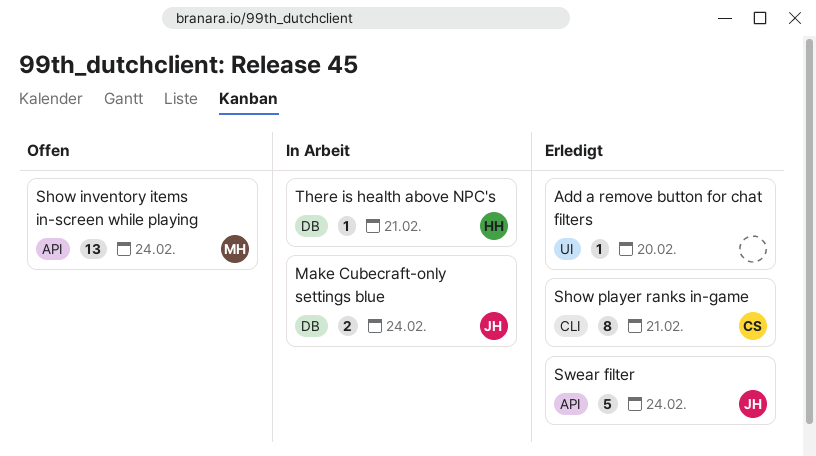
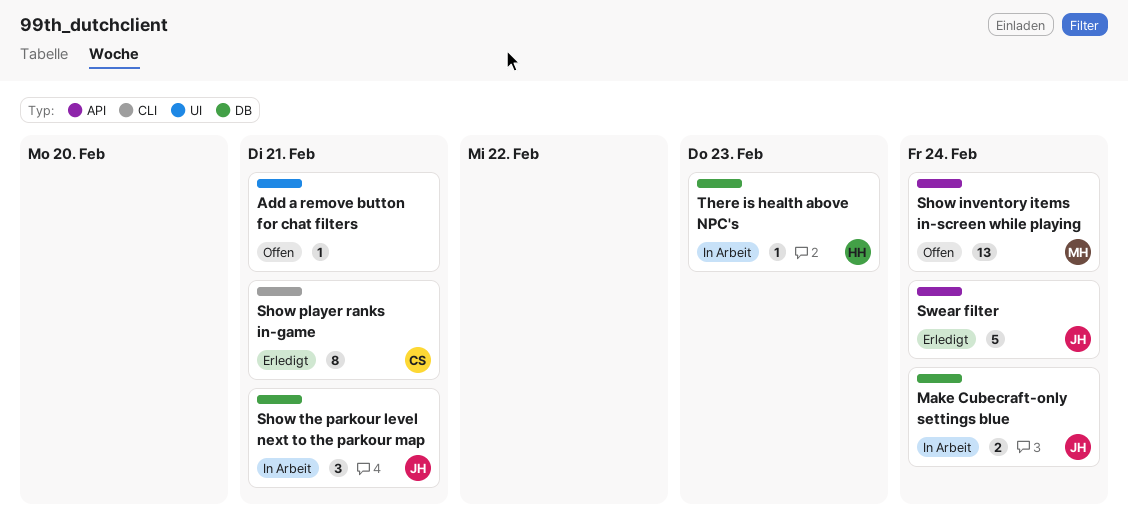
Add a remove button for chat filters, status: Erledigt -> Offen
Add a remove button for chat filters, due: Feb 20 -> Feb 21
Show the parkour level next to the parkour map: none -> present
There is health above NPC's, due: Feb 21 -> Feb 23

